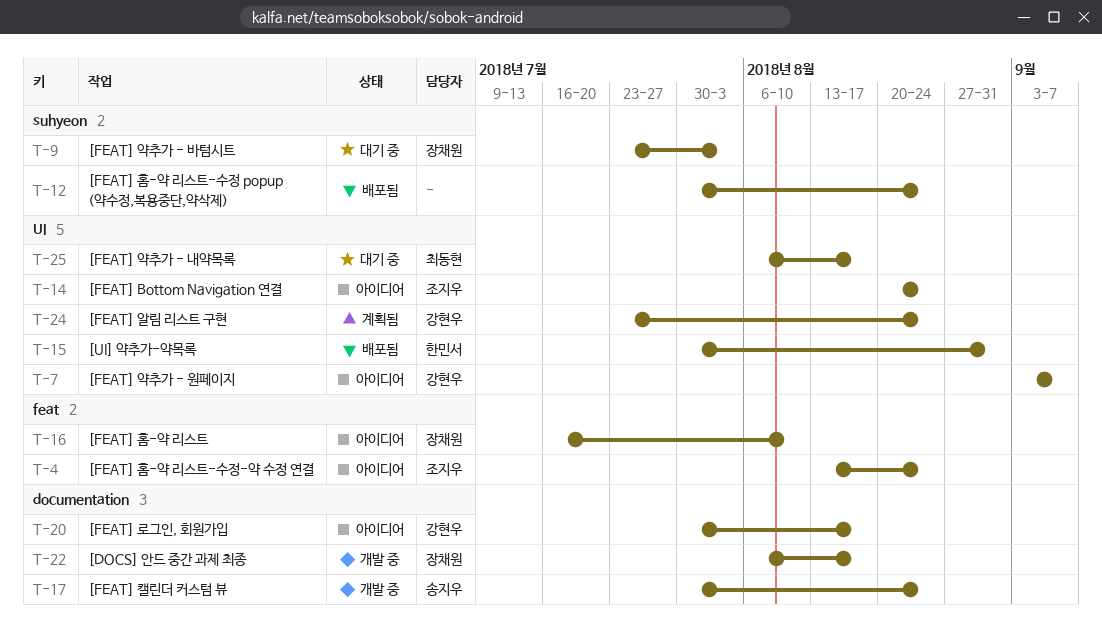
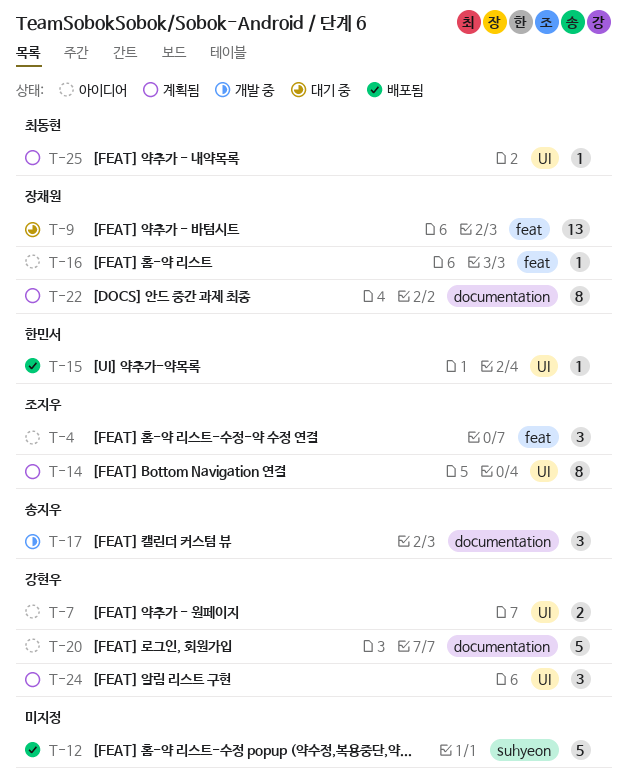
T-9, label: suhyeon -> feat
T-14, status: 아이디어 -> 계획됨
T-22, status: 개발 중 -> 계획됨
T-25, status: 대기 중 -> 계획됨

